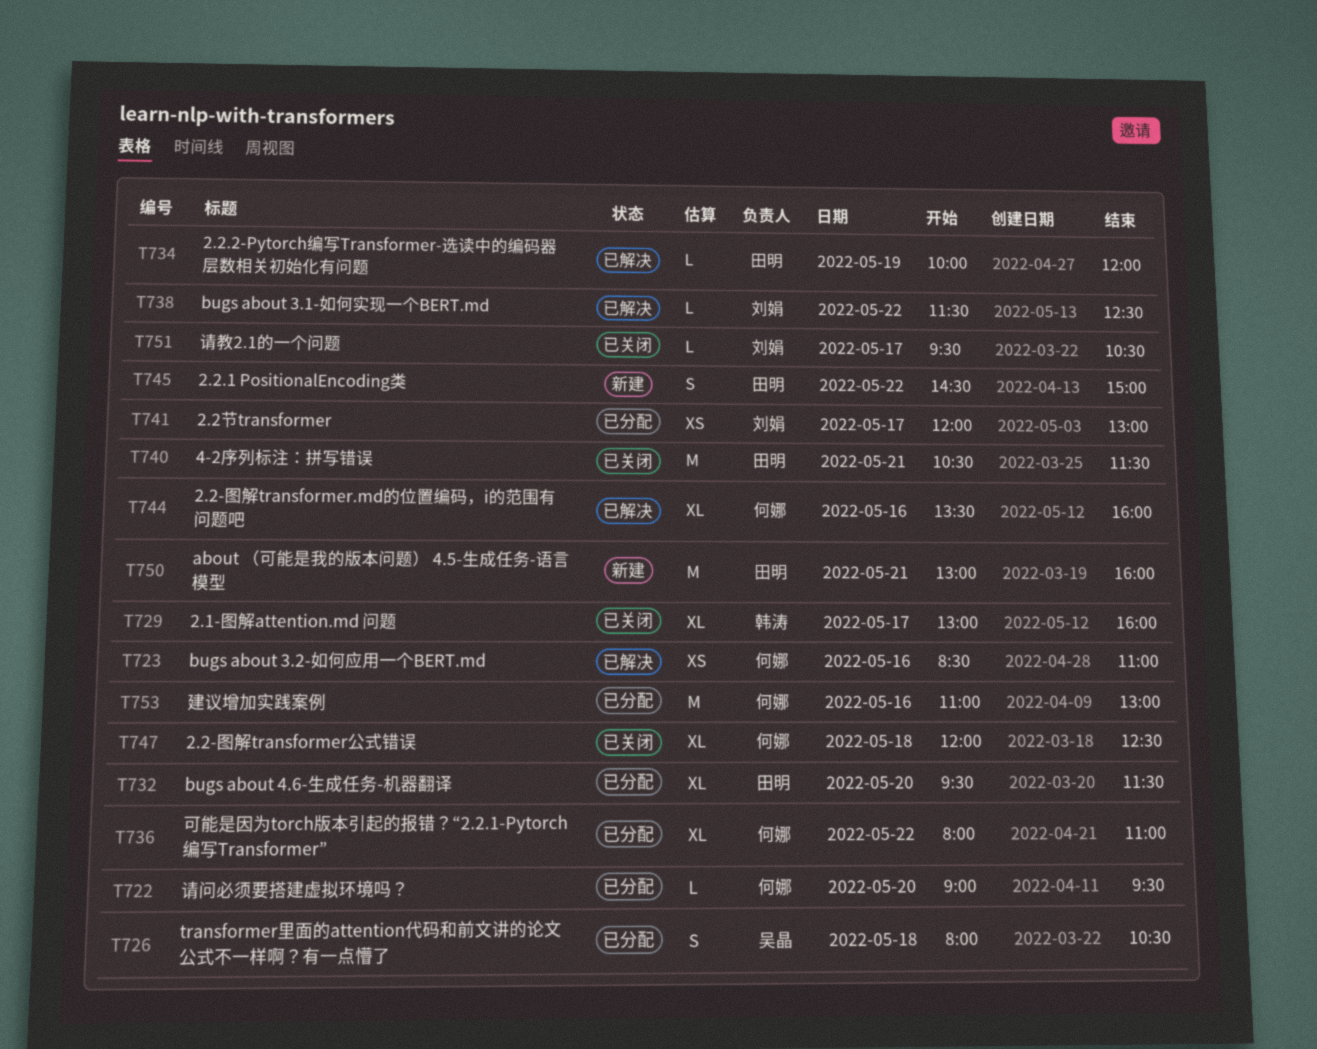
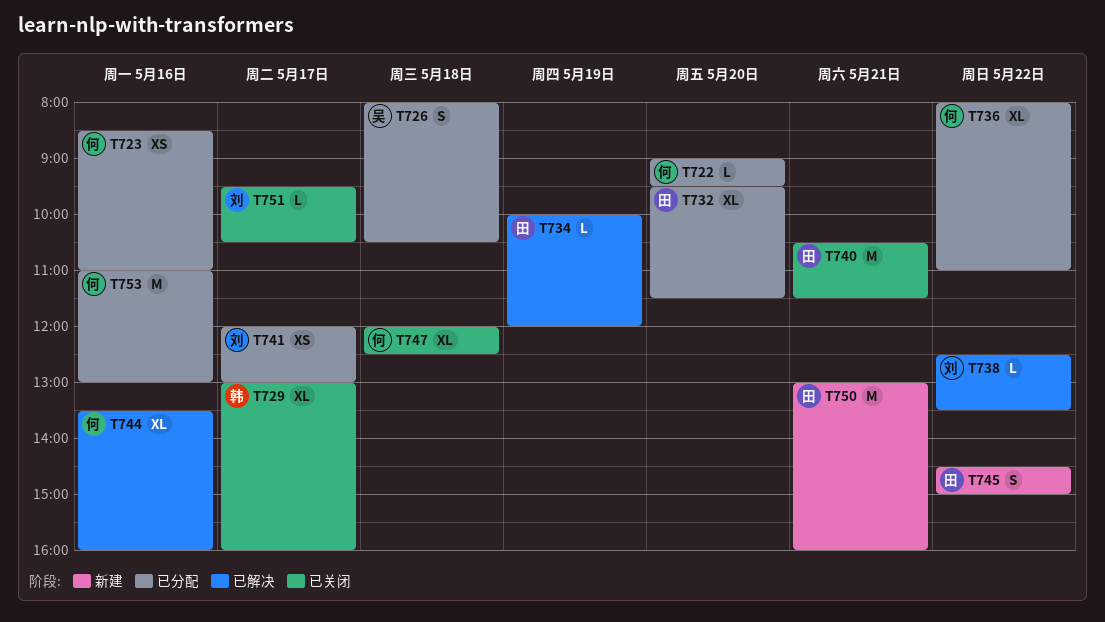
T723, status: 已解决 -> 已分配
T738, begins: 11:30 -> 12:30
T738, ends: 12:30 -> 13:30

